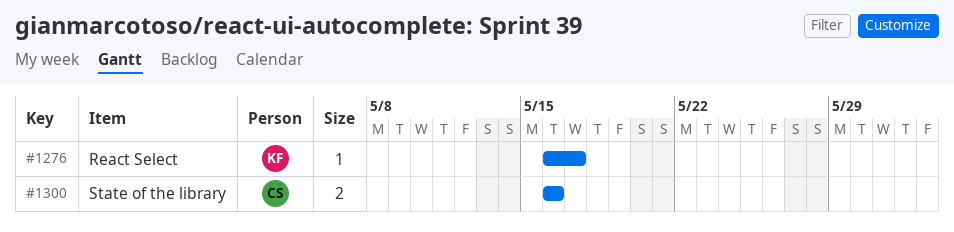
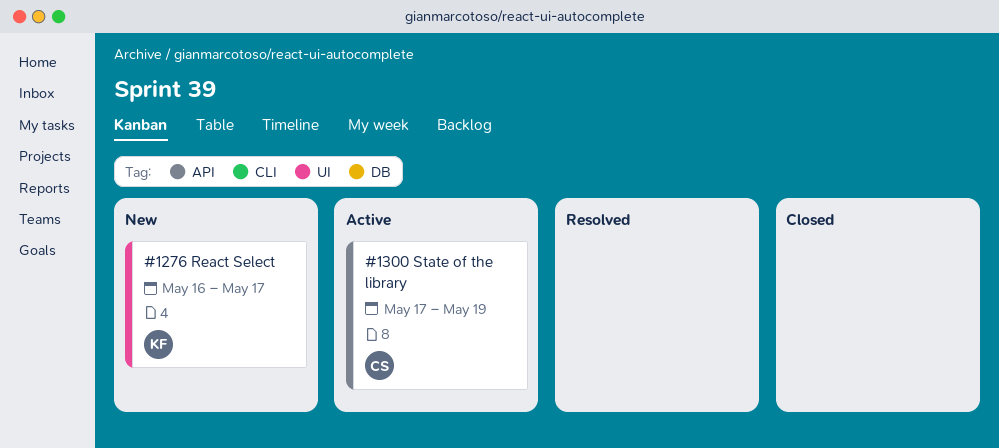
#1300, start: May 16 -> May 17
#1300, due: May 16 -> May 19

